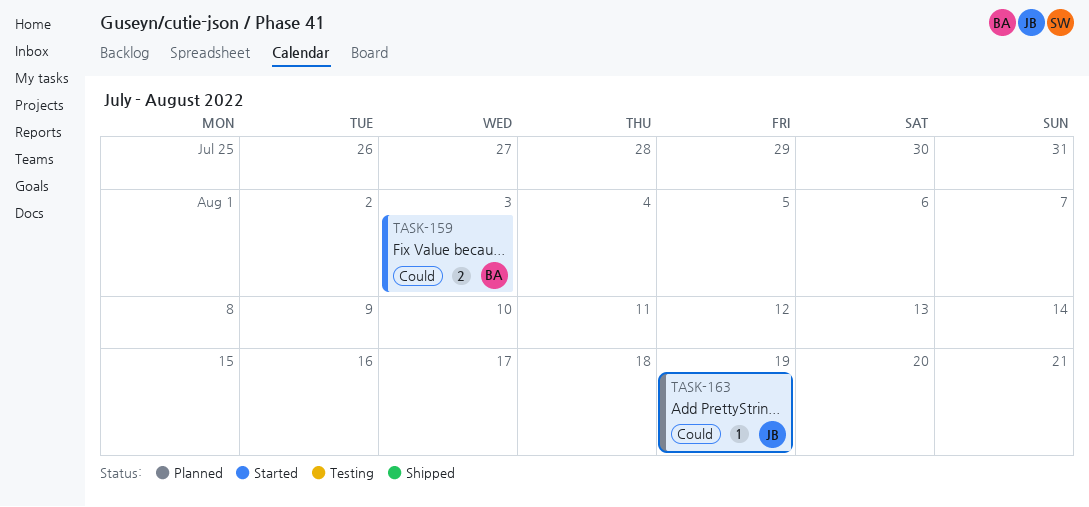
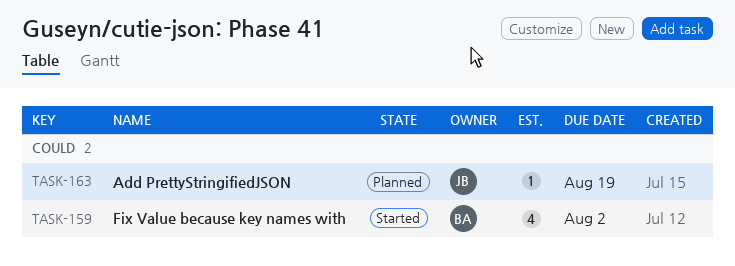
TASK-159, estimate: 2 -> 4
TASK-159, due: Aug 3 -> Aug 2

